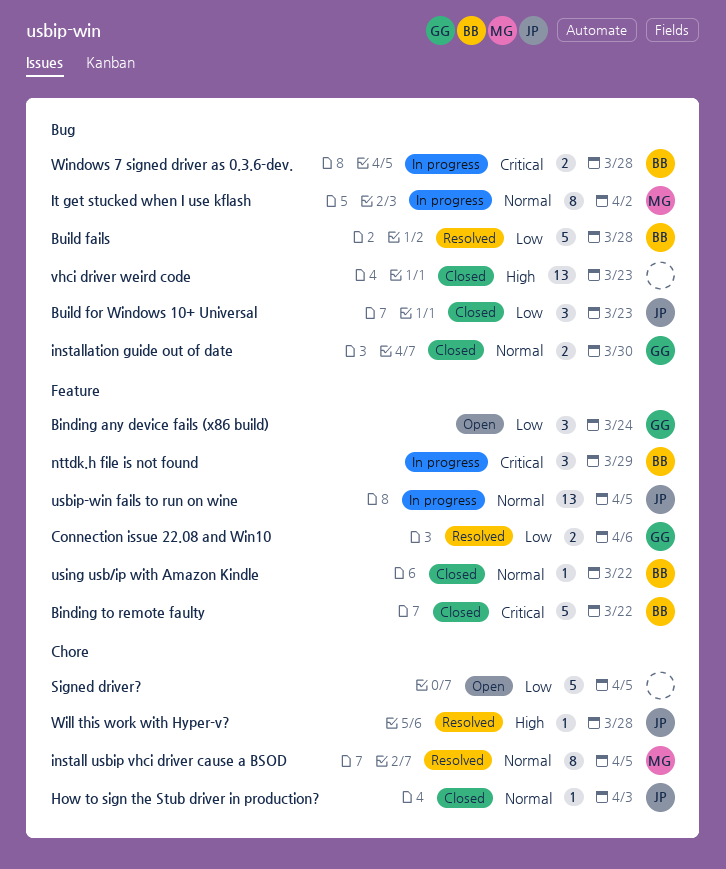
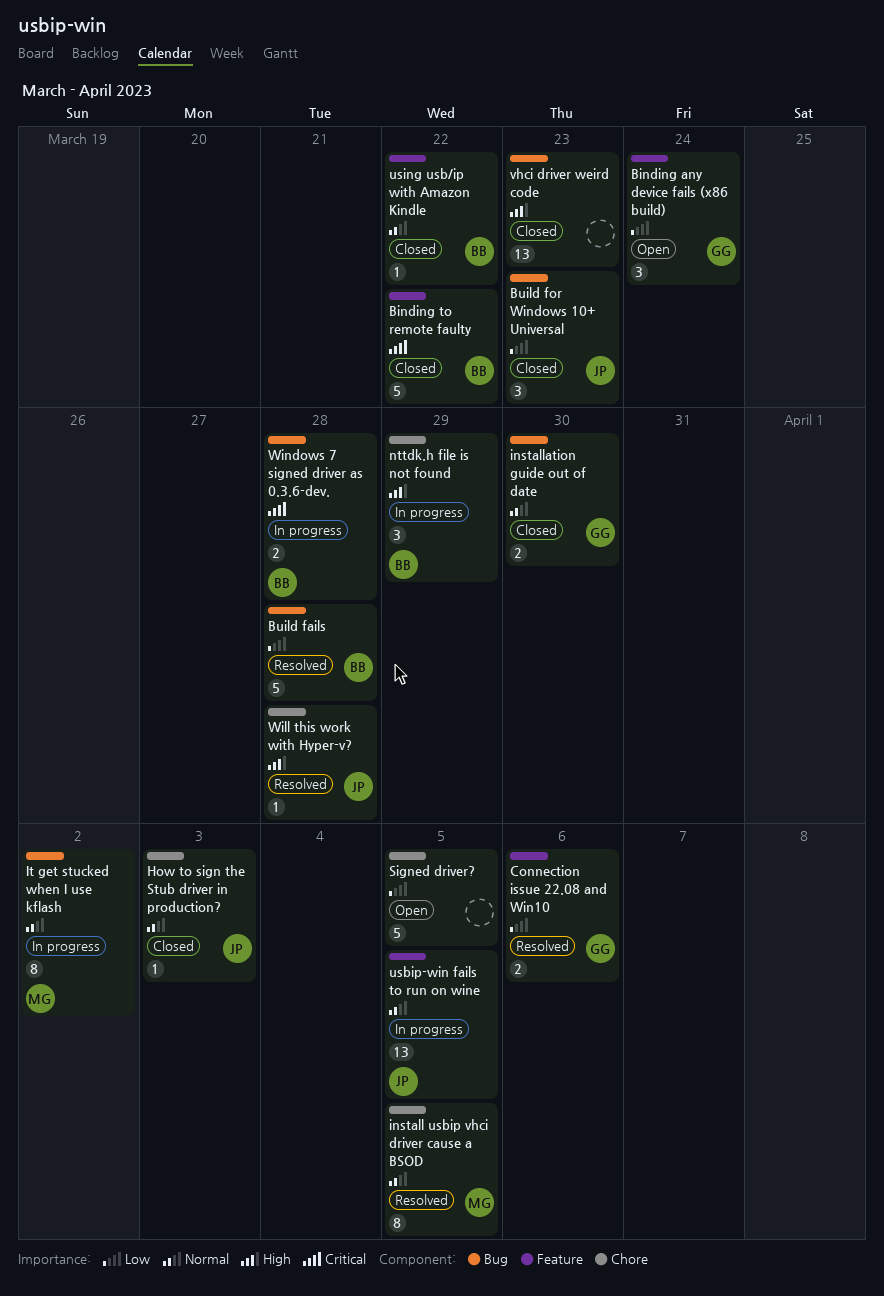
nttdk.h file is not found, priority: Critical -> High
nttdk.h file is not found, label: Feature -> Chore

